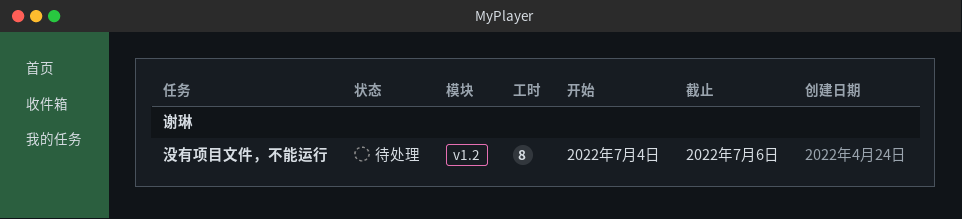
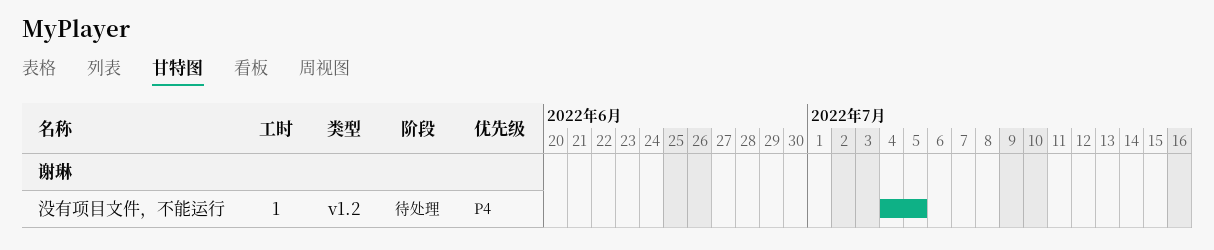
没有项目文件，不能运行, estimate: 8 -> 1
没有项目文件，不能运行, due: Jul 6 -> Jul 5

